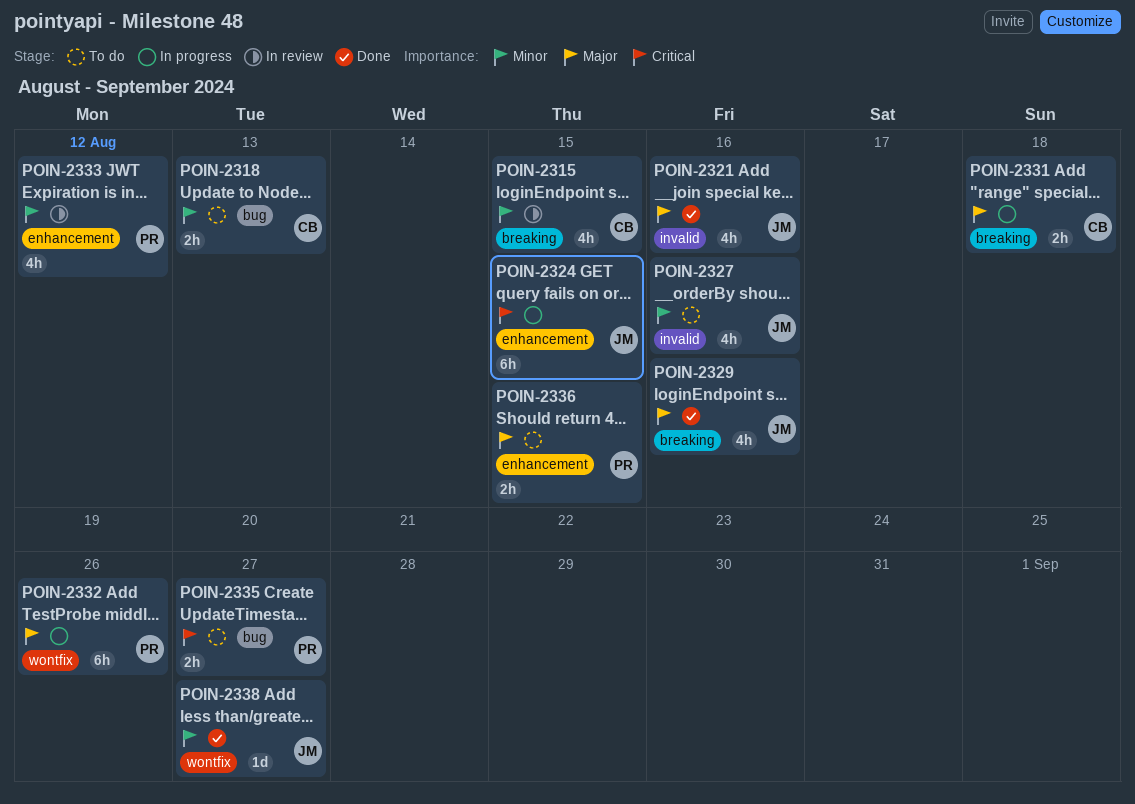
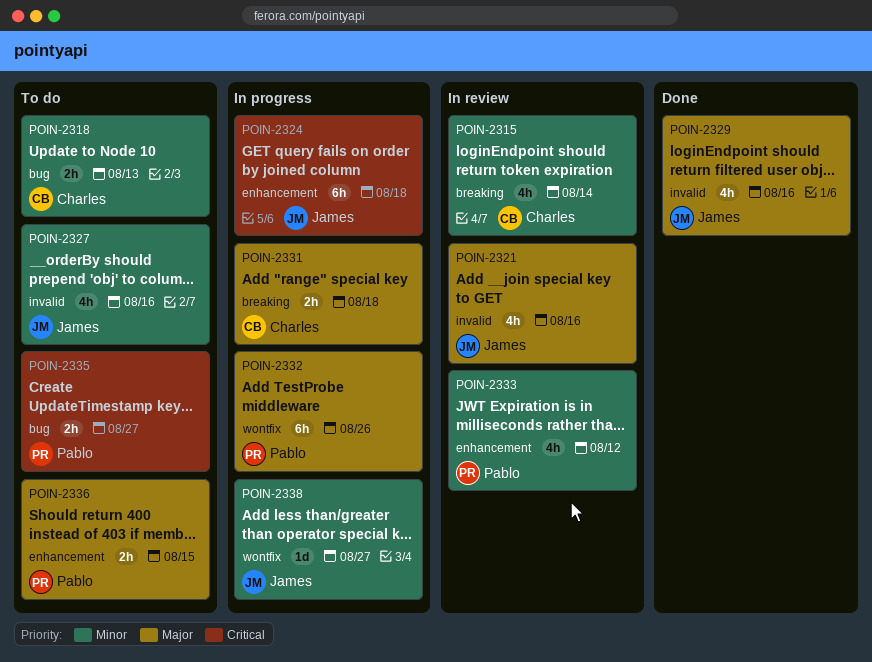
POIN-2315, due: Aug 15 -> Aug 14
POIN-2321, status: Done -> In review
POIN-2324, due: Aug 15 -> Aug 18
POIN-2329, label: breaking -> invalid
POIN-2338, status: Done -> In progress

